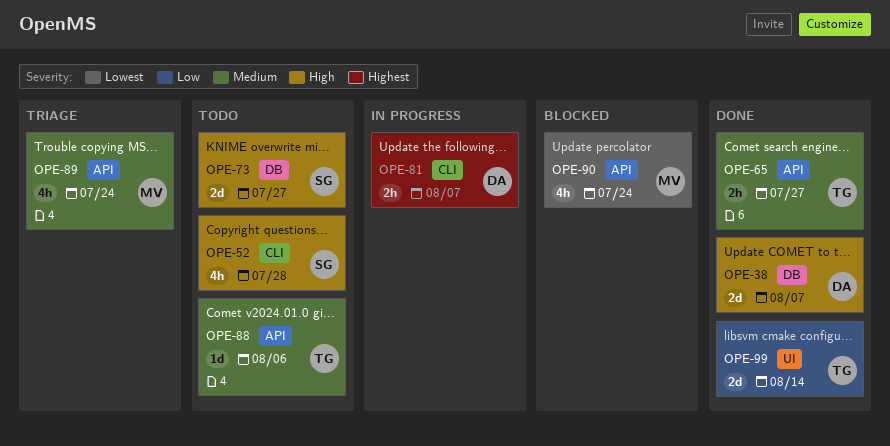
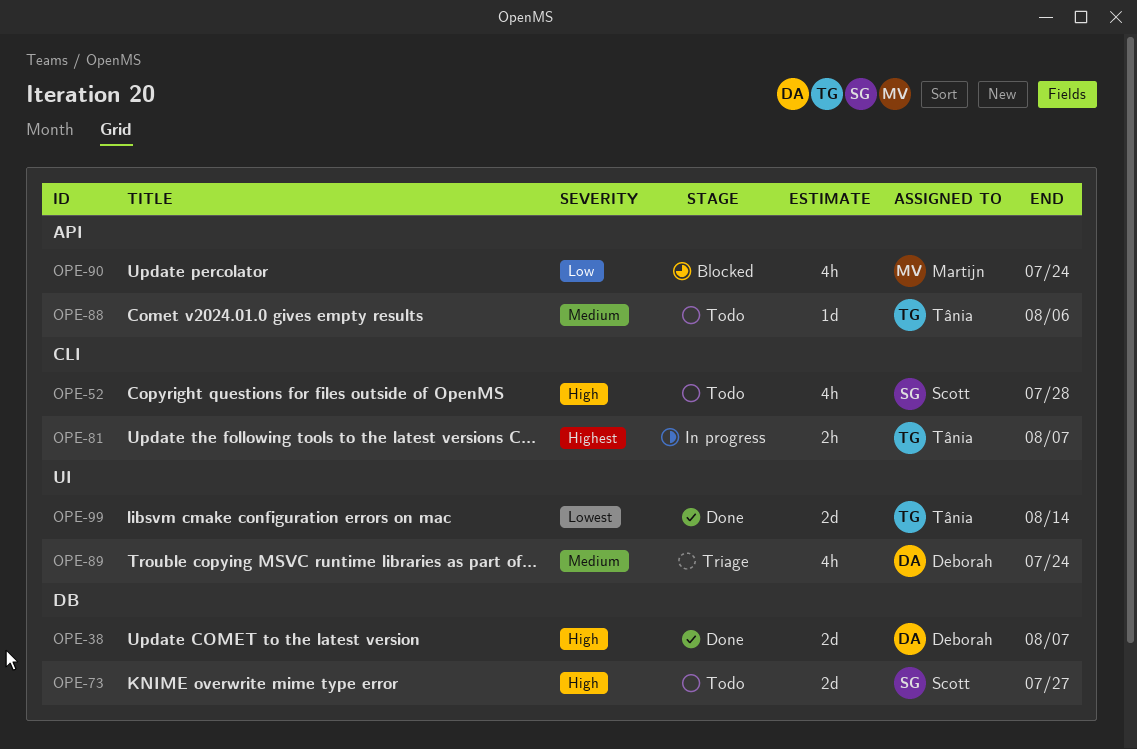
OPE-65: present -> none
OPE-81, owner: Deborah -> Tânia
OPE-89, owner: Martijn -> Deborah
OPE-89, label: API -> UI
OPE-90, priority: Lowest -> Low
OPE-99, priority: Low -> Lowest

